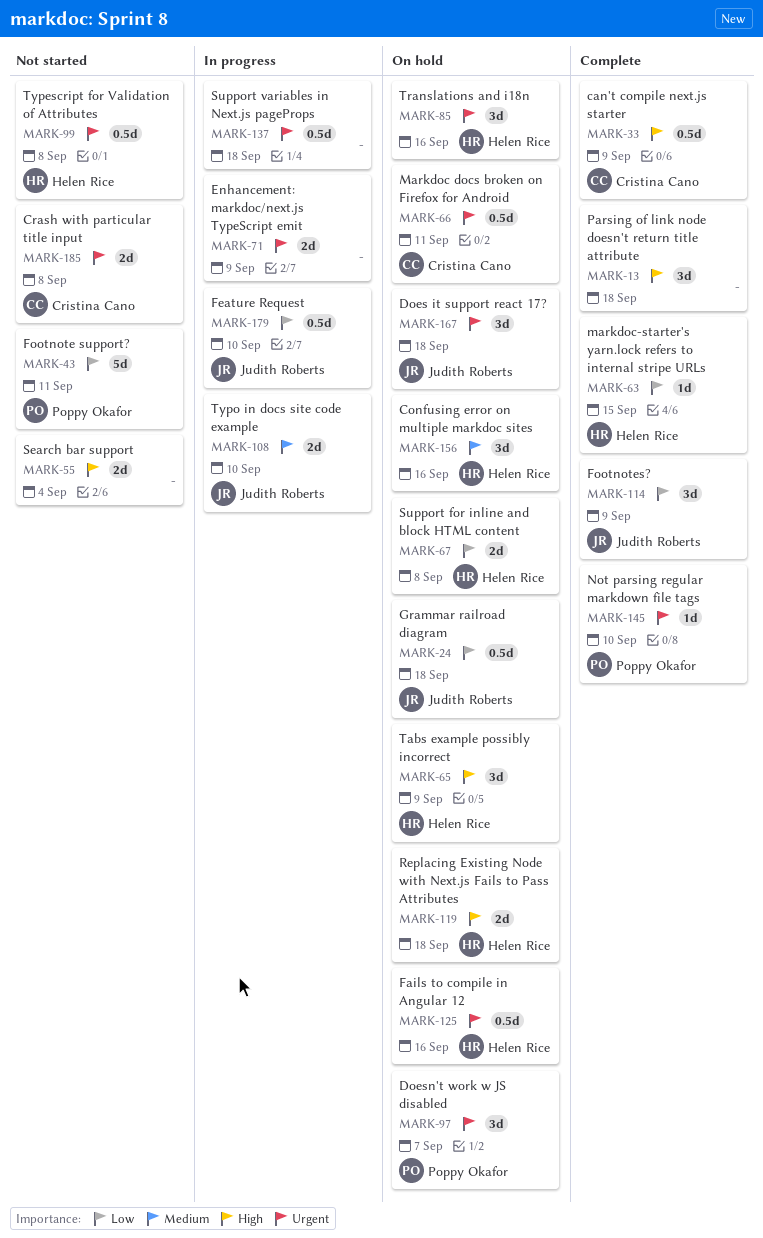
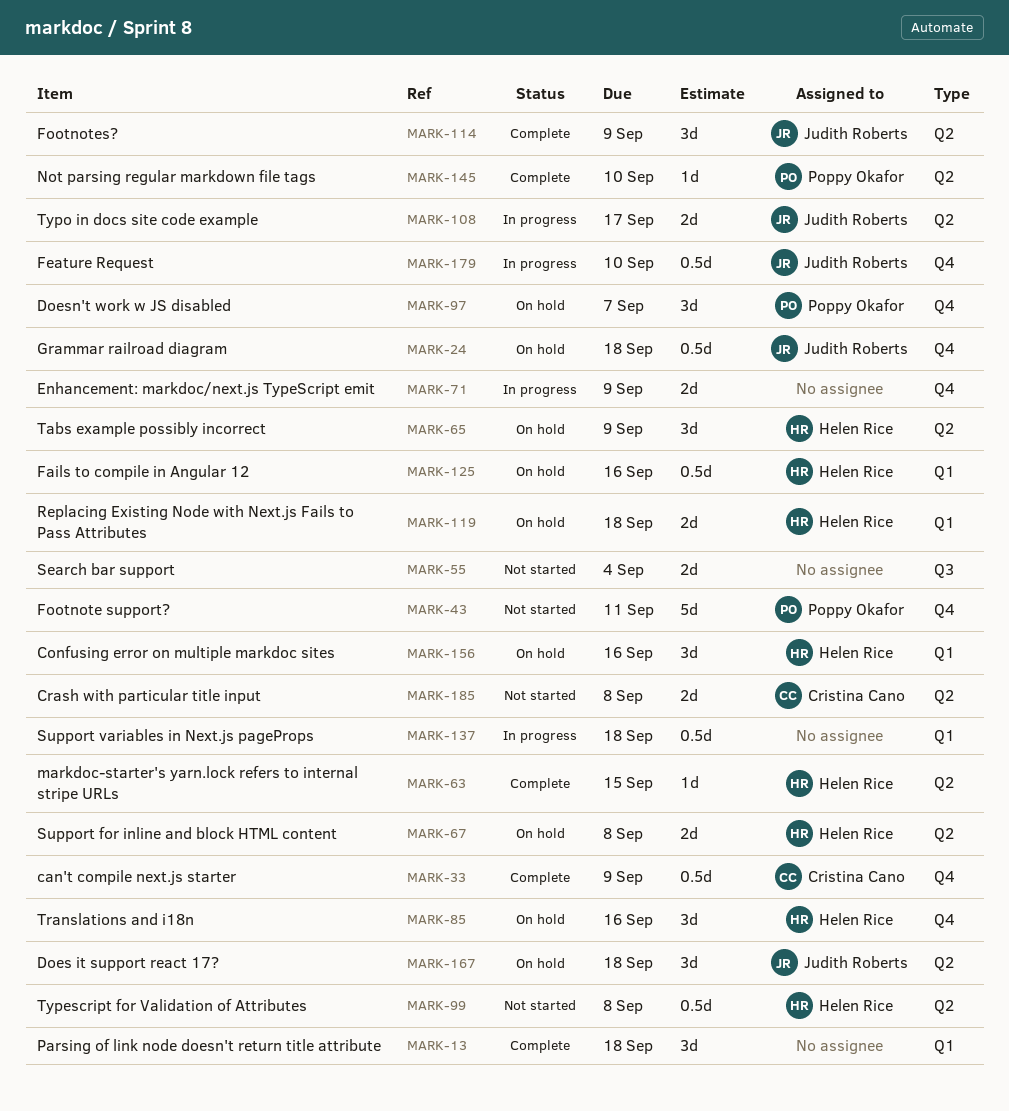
MARK-66: present -> none
MARK-108, due: Sep 10 -> Sep 17

